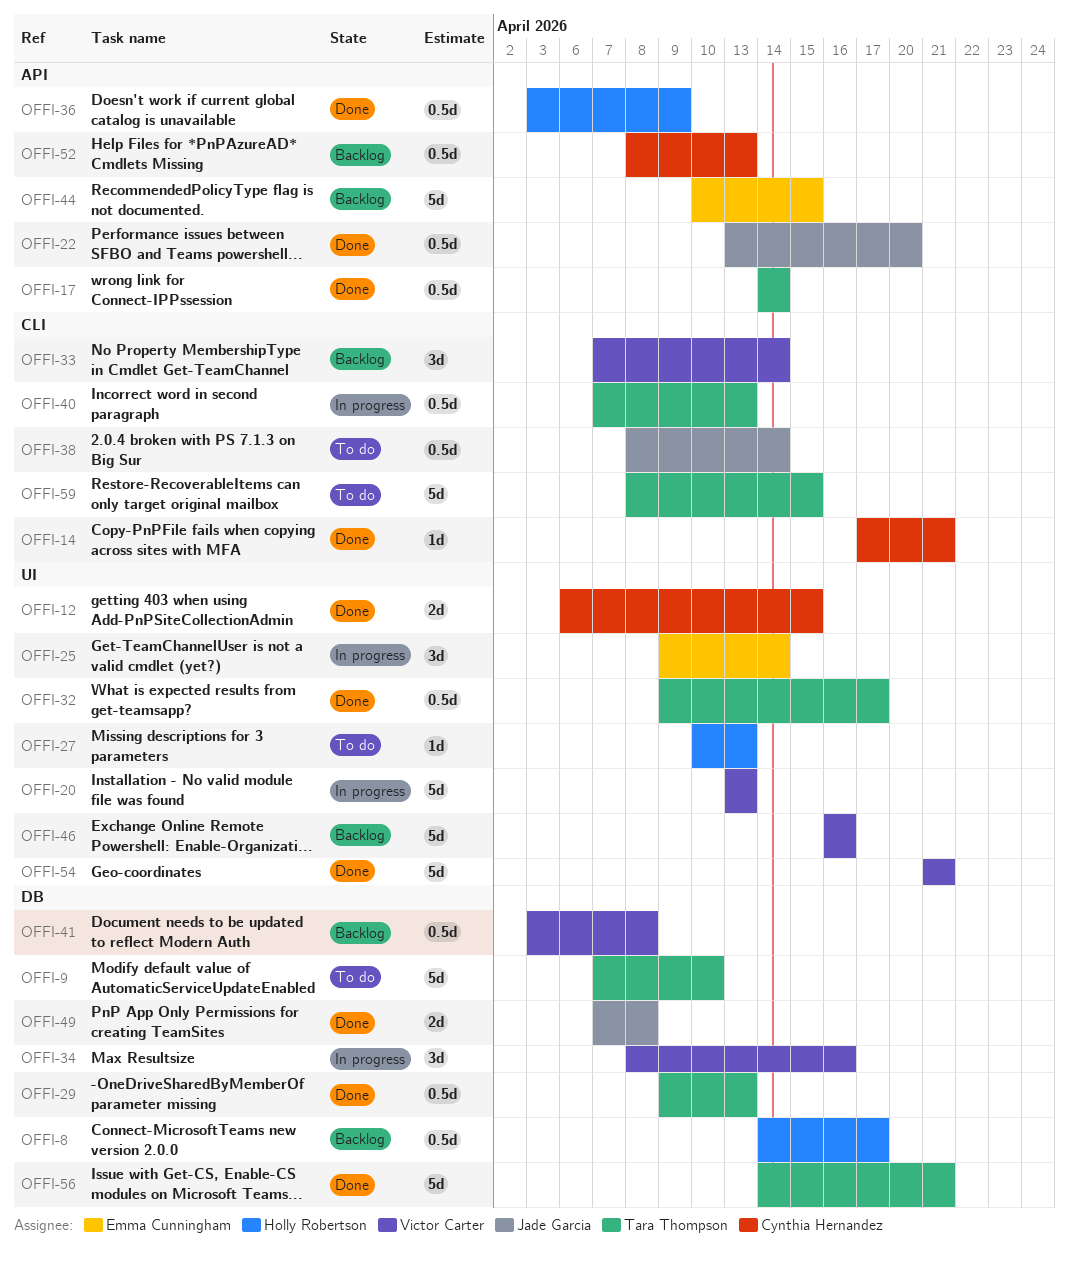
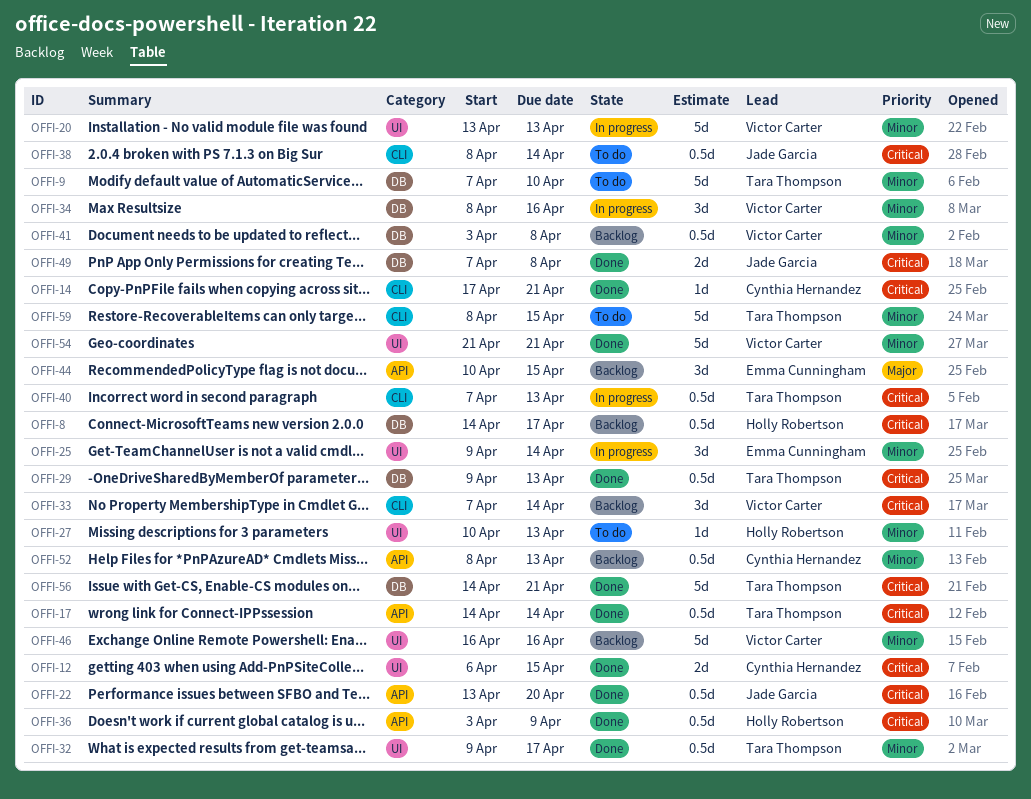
OFFI-44, estimate: 5d -> 3d

